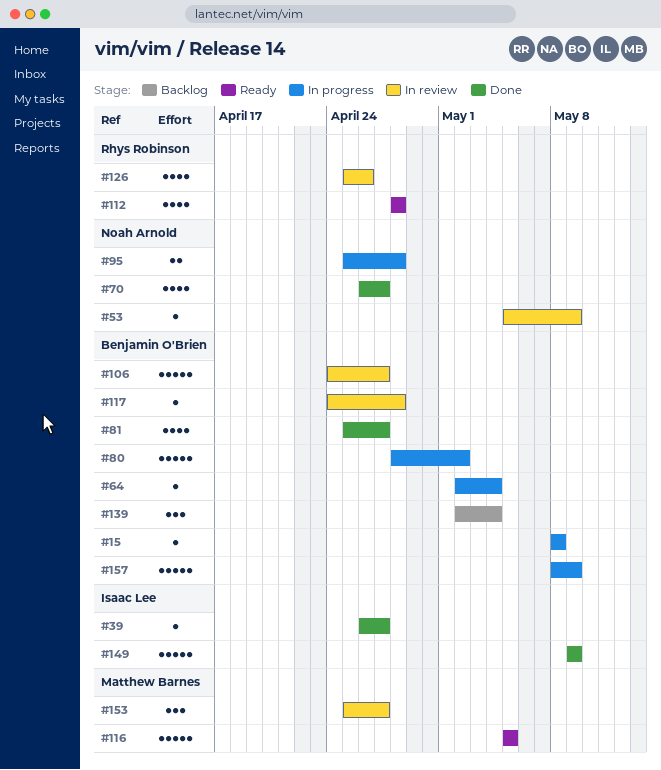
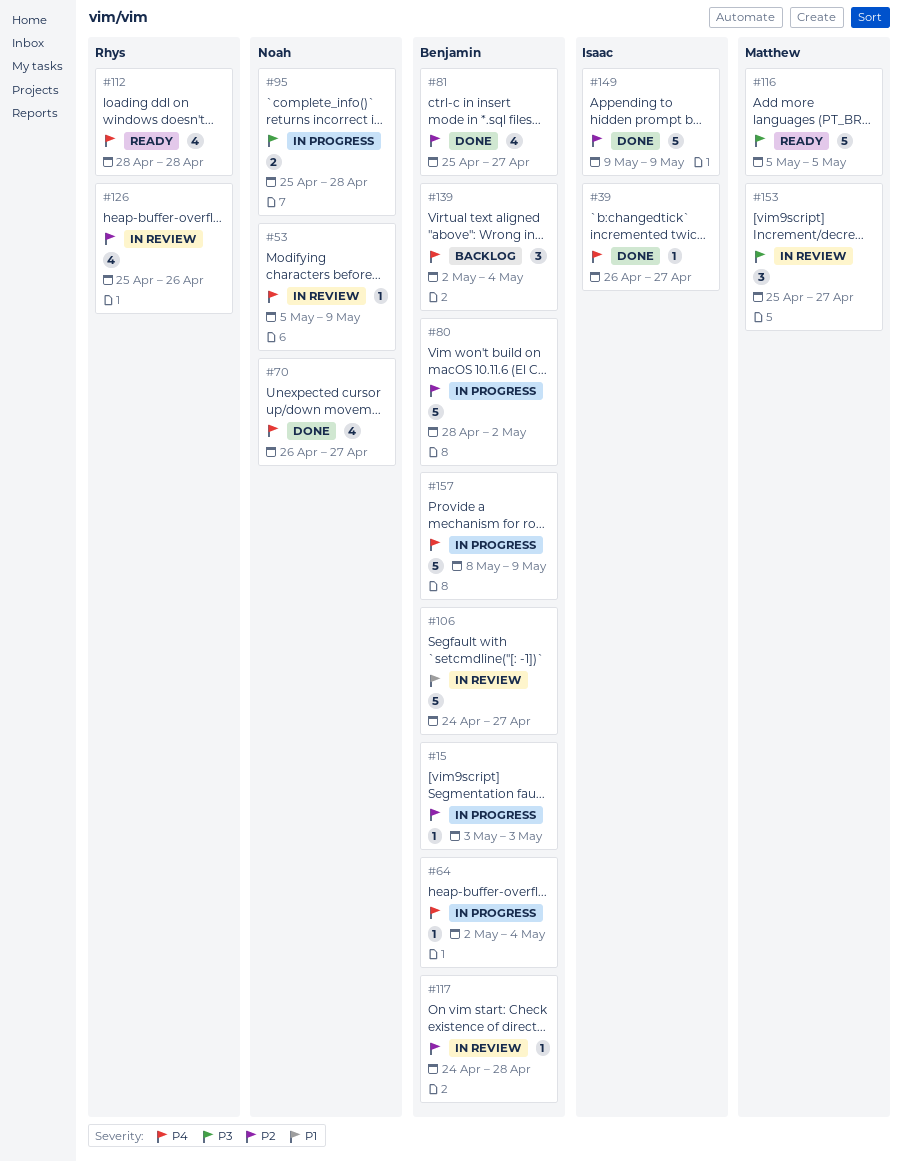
#15, start: May 8 -> May 3
#15, due: May 8 -> May 3

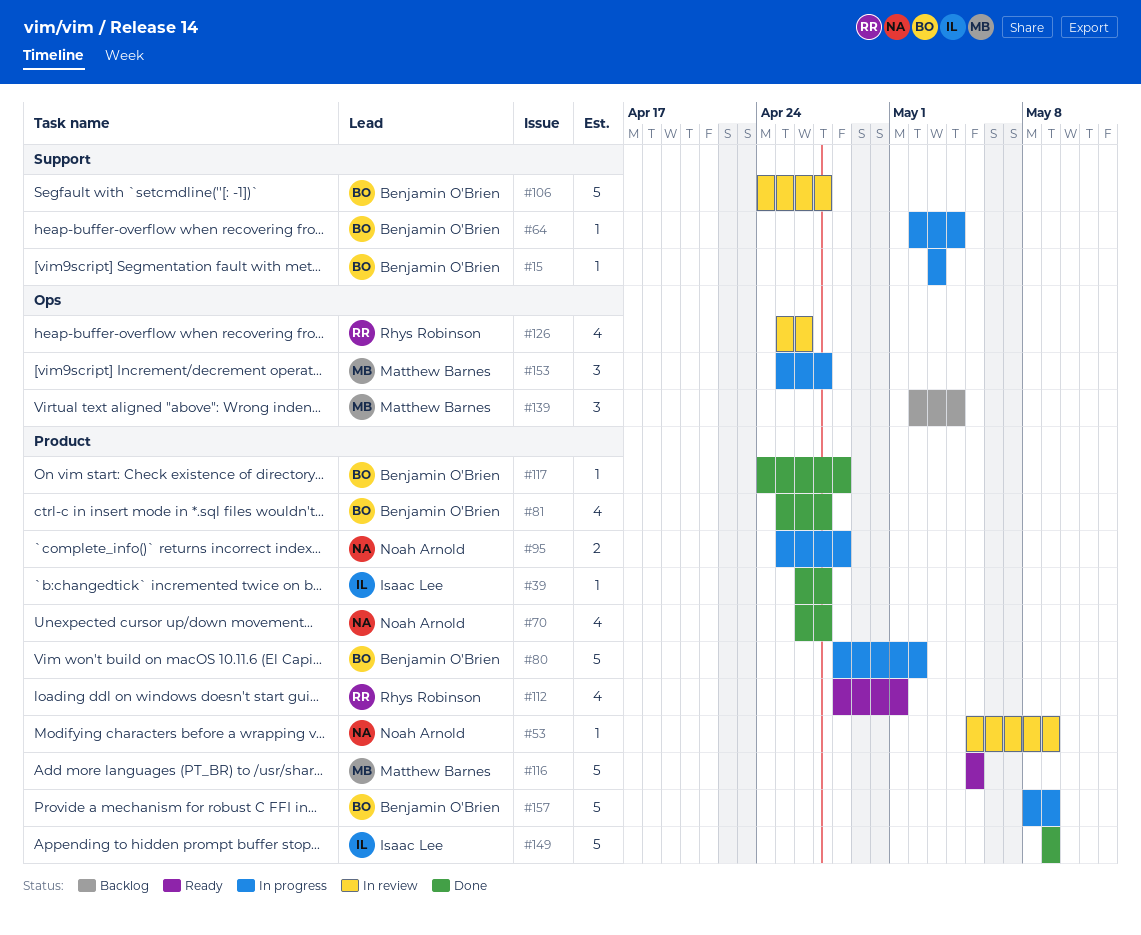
#112, due: Apr 28 -> May 1
#117, status: In review -> Done
#139, owner: Benjamin O'Brien -> Matthew Barnes
#153, status: In review -> In progress

